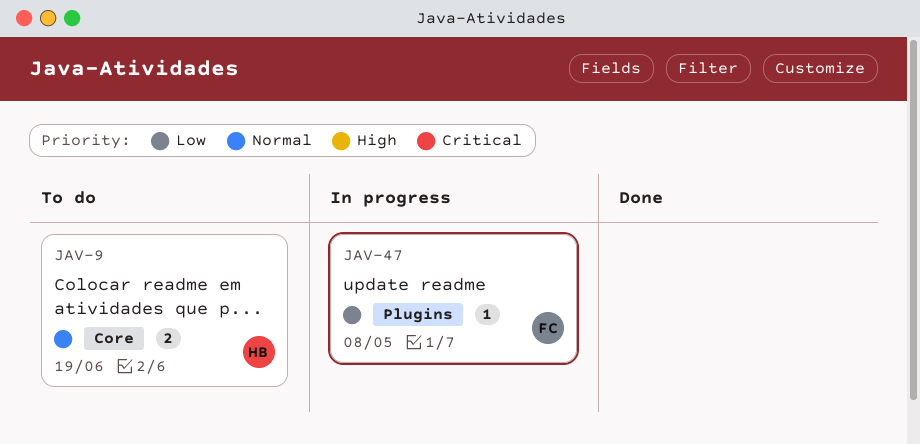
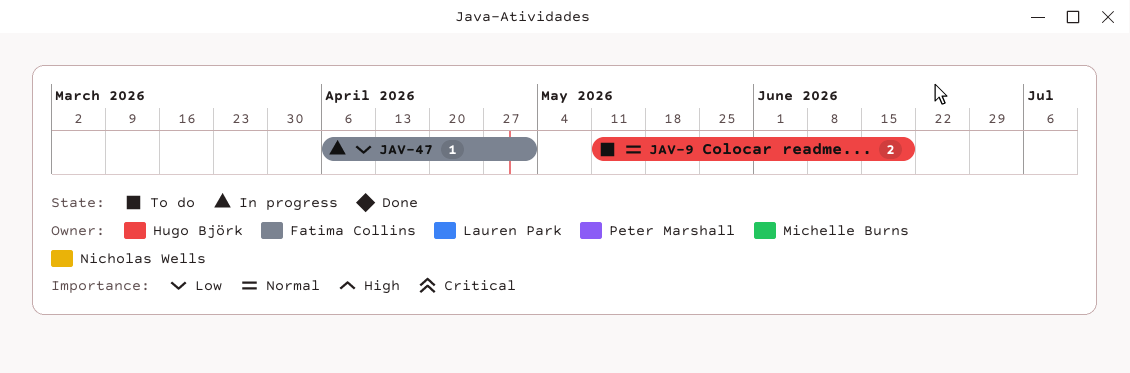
JAV-47, due: May 8 -> May 1

